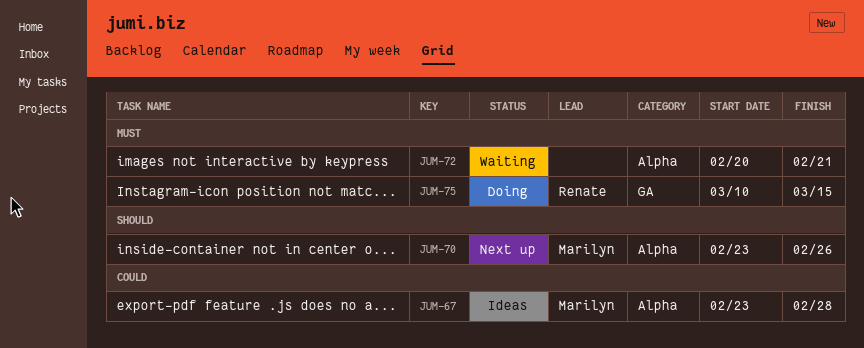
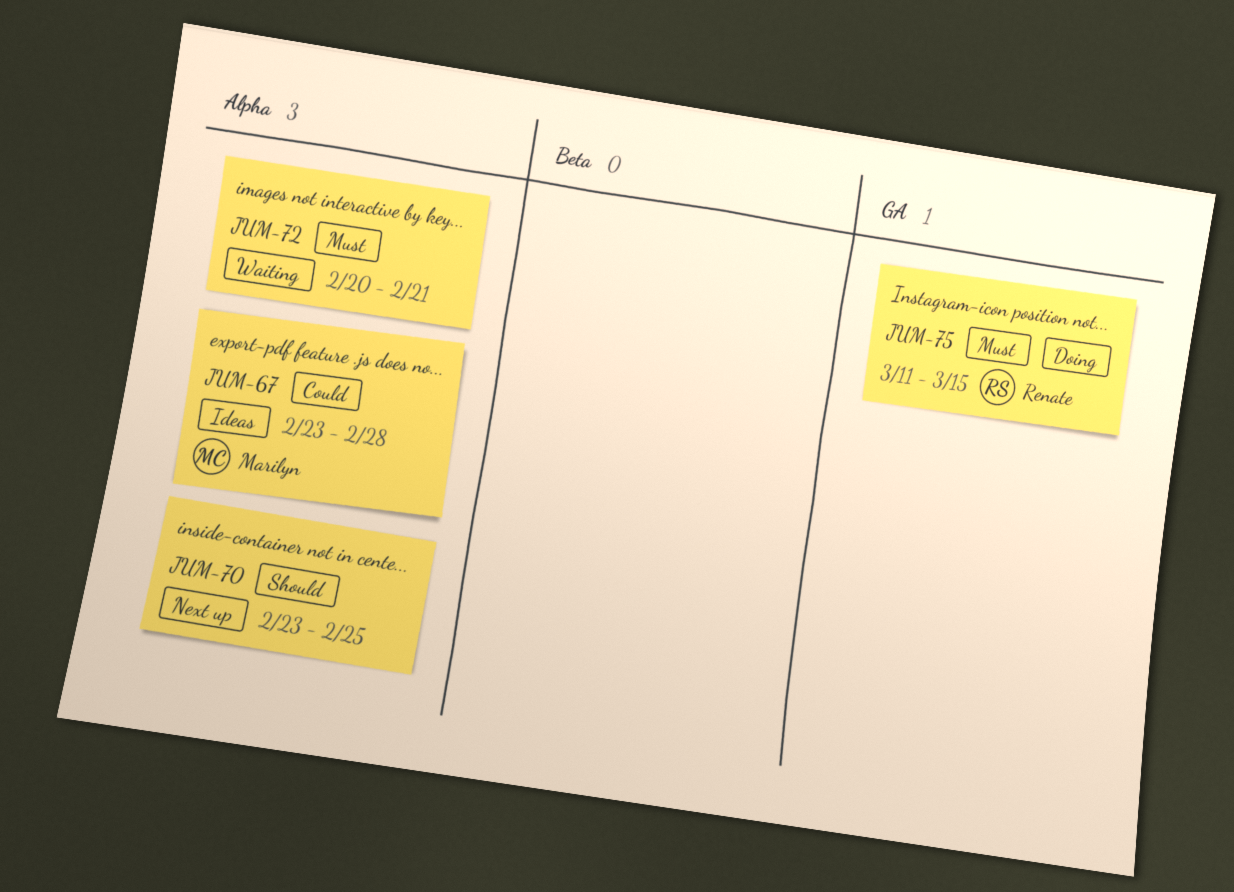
JUM-70, owner: Marilyn -> none
JUM-70, due: Feb 26 -> Feb 25
JUM-75, start: Mar 10 -> Mar 11

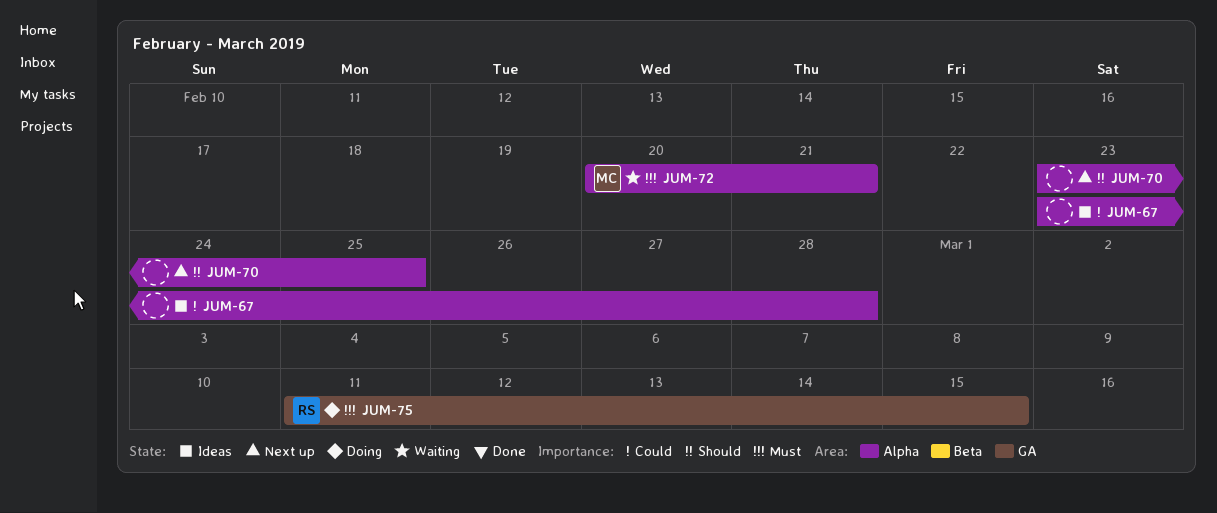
JUM-67, owner: Marilyn -> none
JUM-72, owner: none -> Marilyn

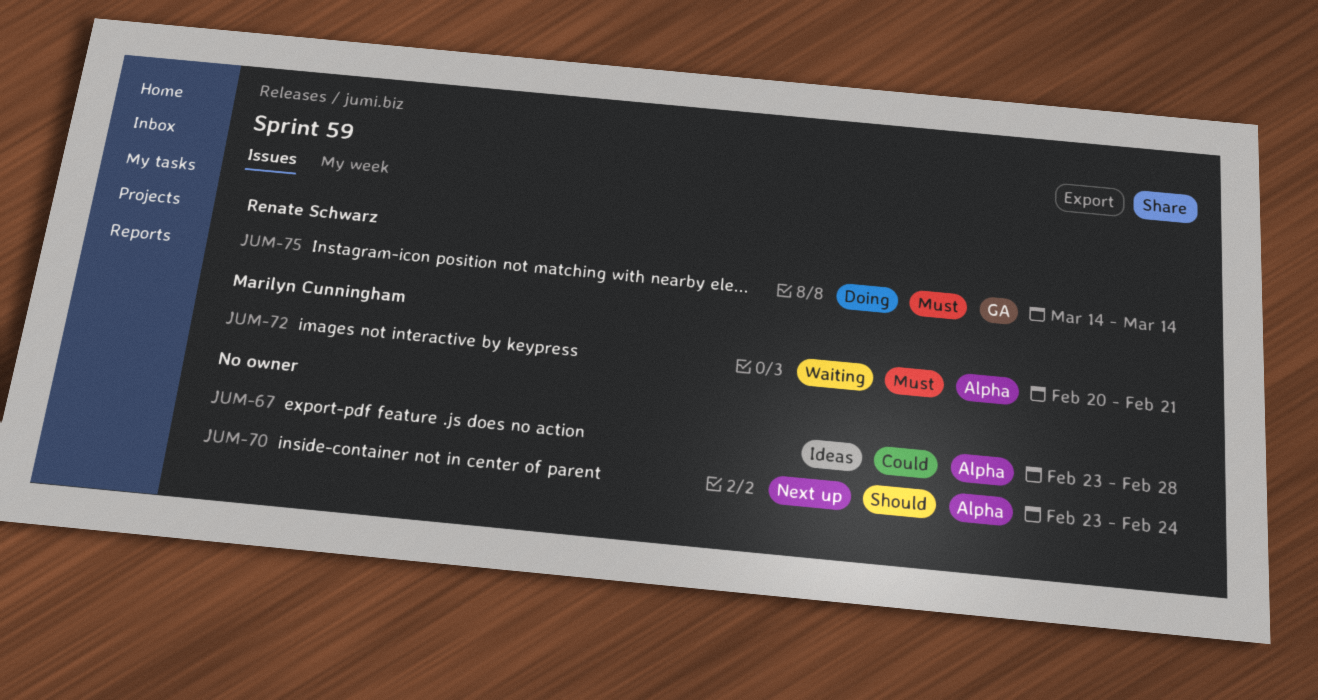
JUM-70, due: Feb 25 -> Feb 24
JUM-75, start: Mar 11 -> Mar 14
JUM-75, due: Mar 15 -> Mar 14

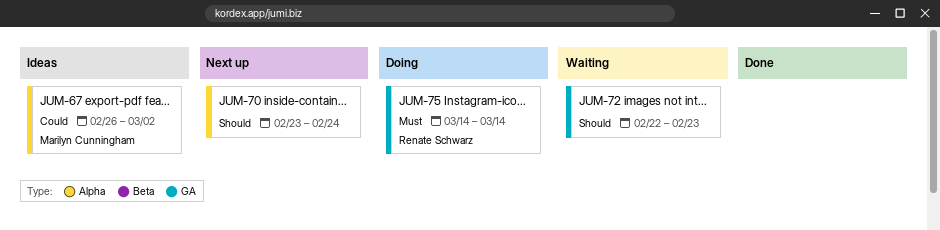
JUM-67, owner: none -> Marilyn Cunningham
JUM-67, start: Feb 23 -> Feb 26
JUM-67, due: Feb 28 -> Mar 2
JUM-72, owner: Marilyn Cunningham -> none
JUM-72, priority: Must -> Should
JUM-72, label: Alpha -> GA
JUM-72, start: Feb 20 -> Feb 22
JUM-72, due: Feb 21 -> Feb 23

